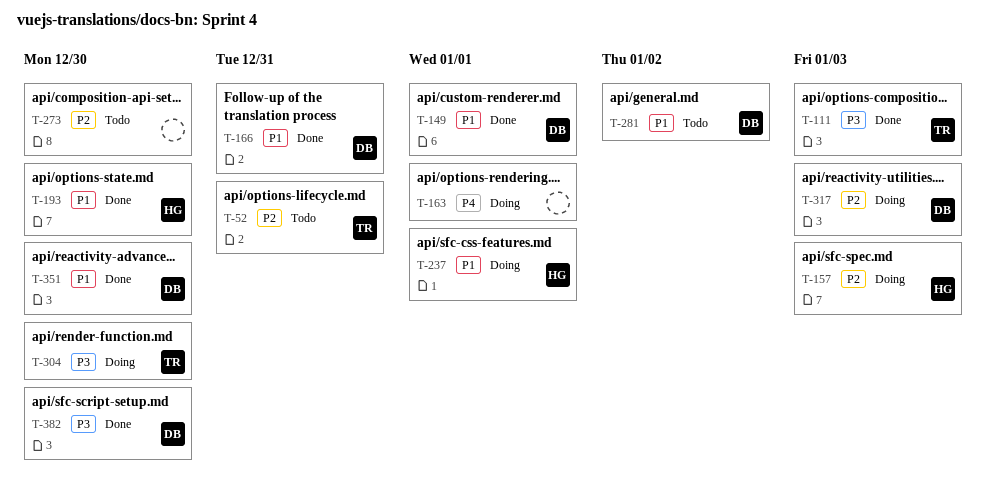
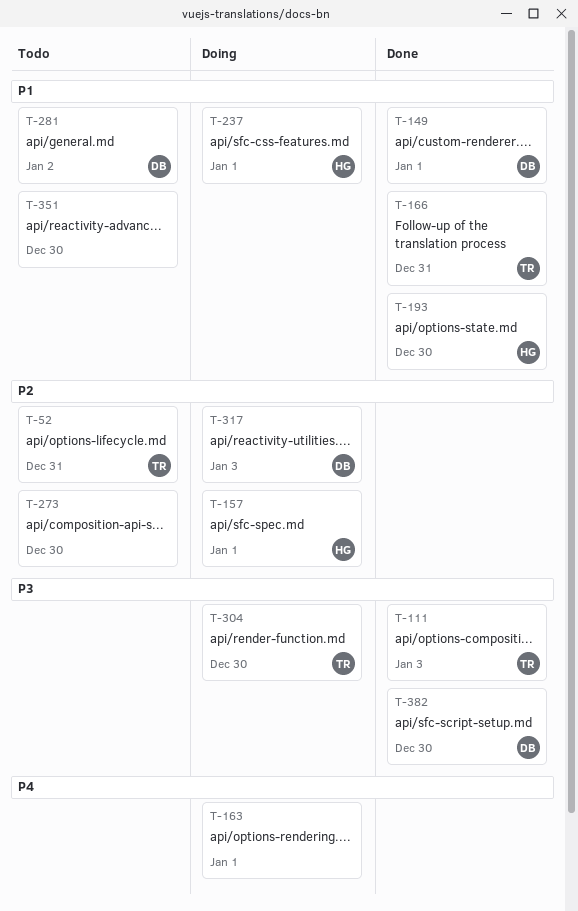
T-157, due: Jan 3 -> Jan 1
T-166, owner: DB -> TR
T-351, status: Done -> Todo
T-351, owner: DB -> none

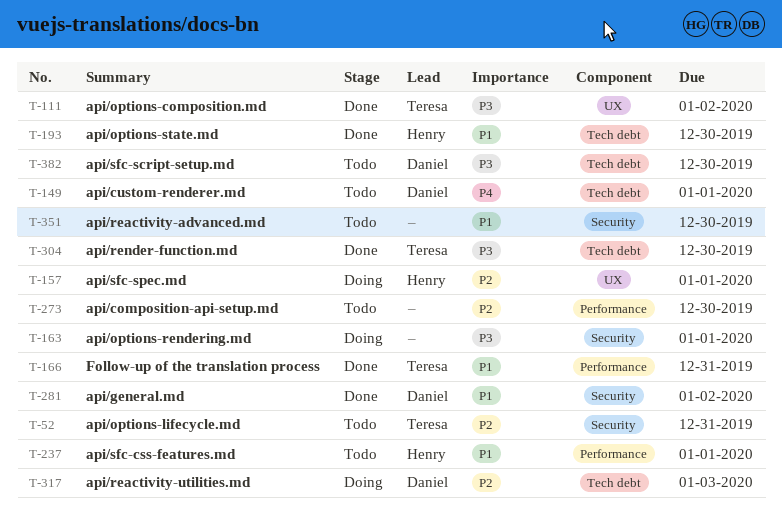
T-111, due: Jan 3 -> Jan 2
T-149, status: Done -> Todo
T-149, priority: P1 -> P4
T-163, priority: P4 -> P3
T-237, status: Doing -> Todo
T-281, status: Todo -> Done
T-304, status: Doing -> Done
T-382, status: Done -> Todo

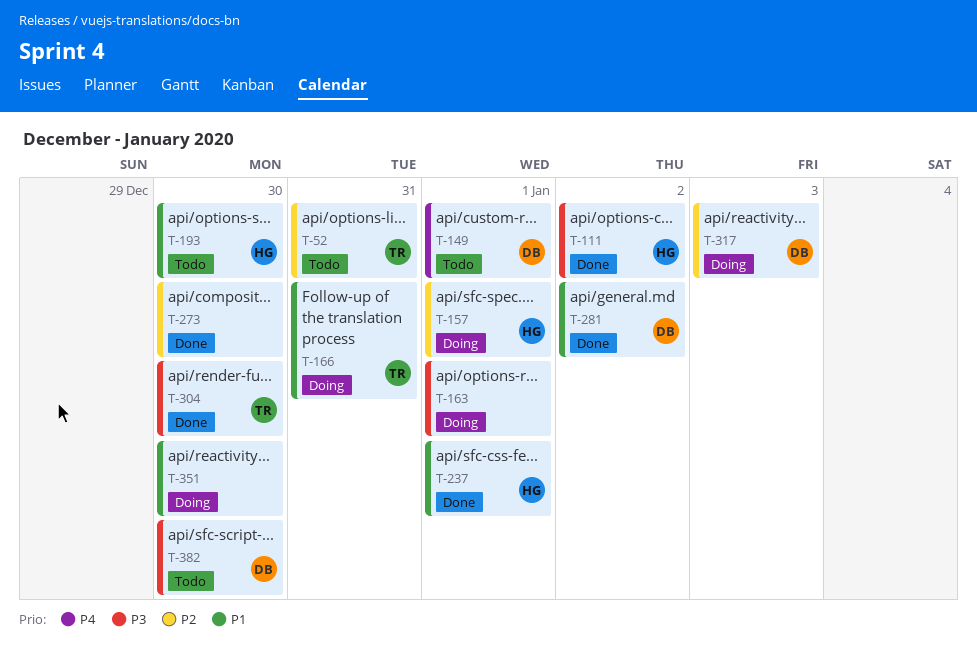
T-111, owner: Teresa -> Henry
T-166, status: Done -> Doing
T-193, status: Done -> Todo
T-237, status: Todo -> Done
T-273, status: Todo -> Done
T-351, status: Todo -> Doing

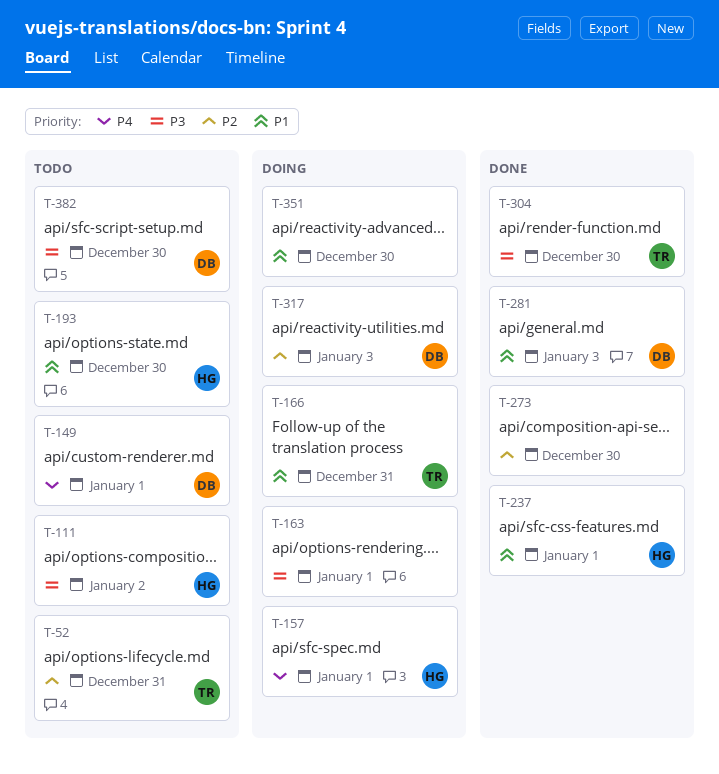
T-111, status: Done -> Todo
T-157, priority: P2 -> P4
T-281, due: Jan 2 -> Jan 3

